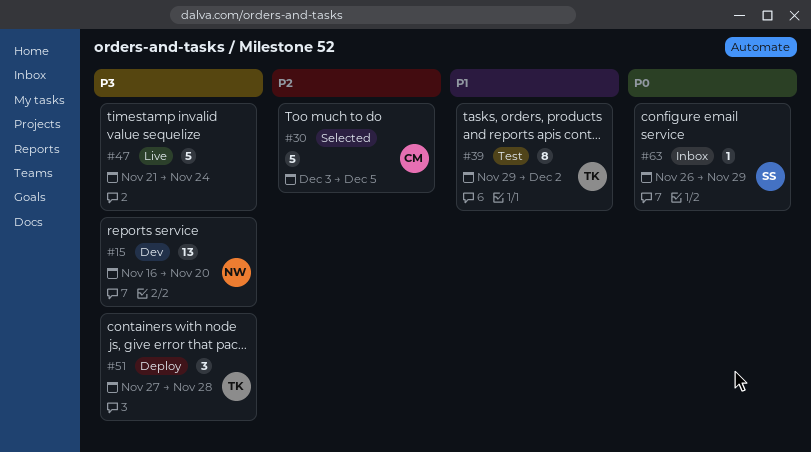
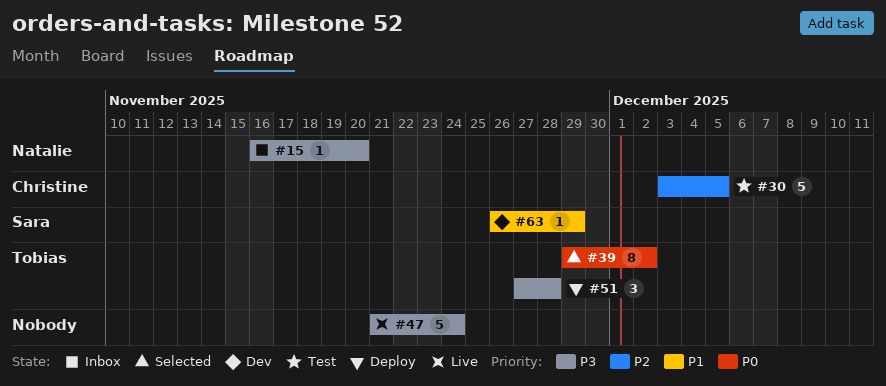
#15, status: Dev -> Inbox
#15, estimate: 13 -> 1
#30, status: Selected -> Test
#39, status: Test -> Selected
#39, priority: P1 -> P0
#63, status: Inbox -> Dev
#63, priority: P0 -> P1

